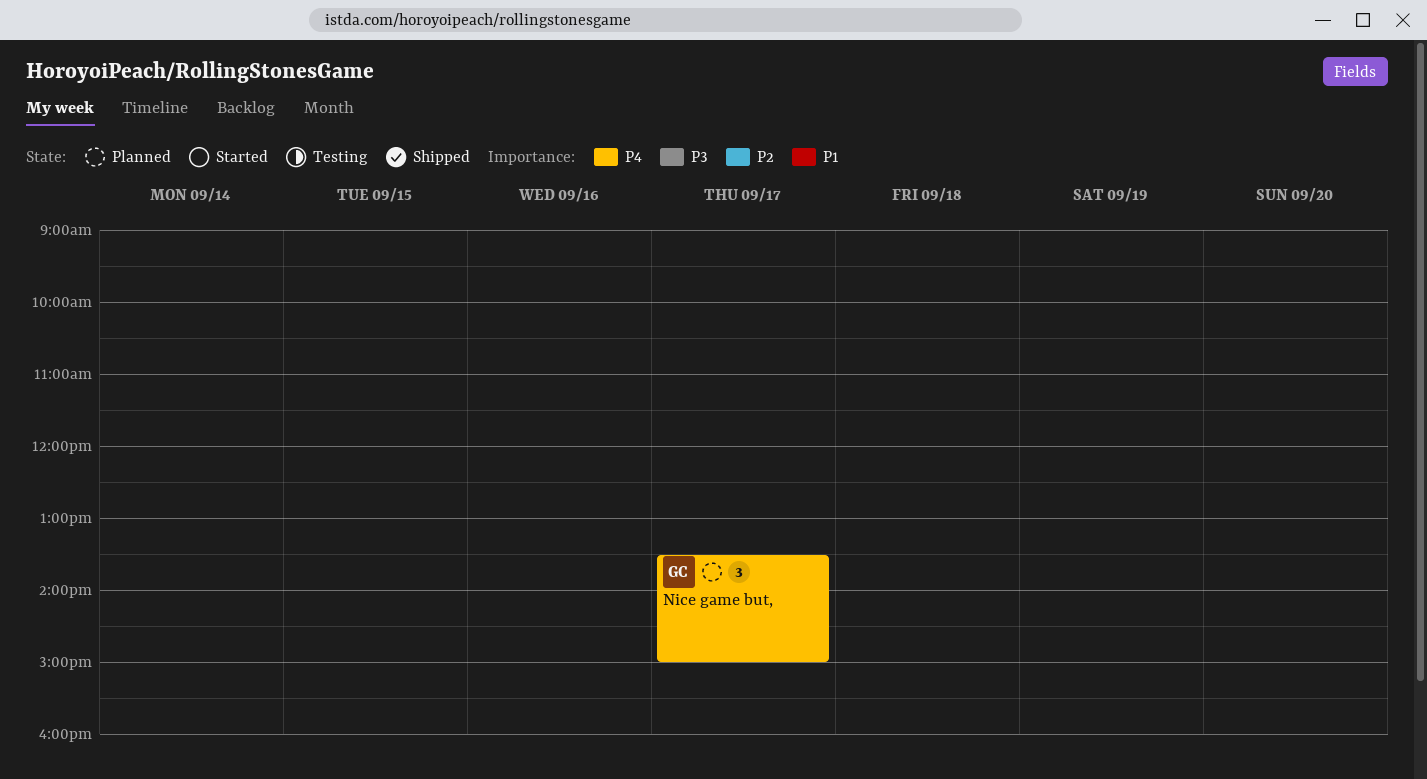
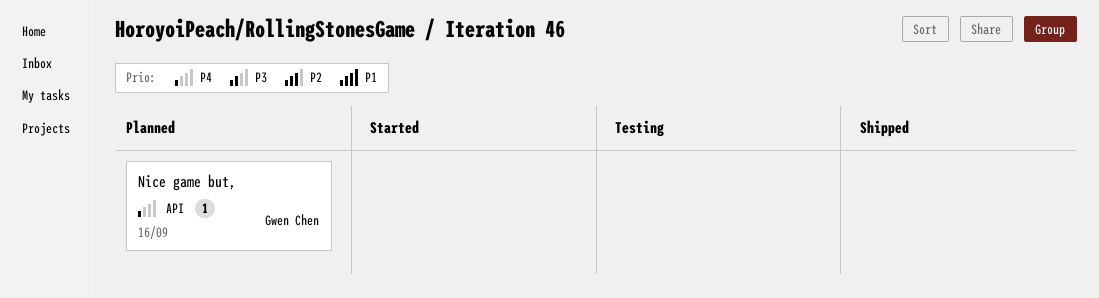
Nice game but,, estimate: 3 -> 1
Nice game but,, day: Sep 17 -> Sep 16

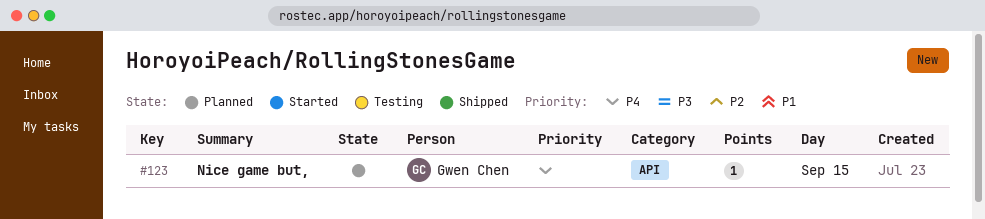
Nice game but,, day: Sep 16 -> Sep 15

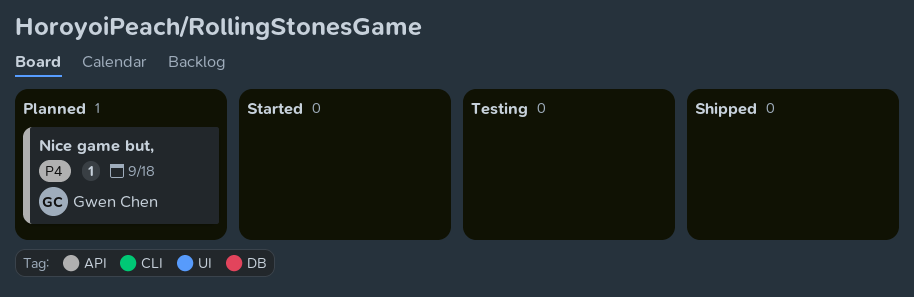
Nice game but,, day: Sep 15 -> Sep 18

